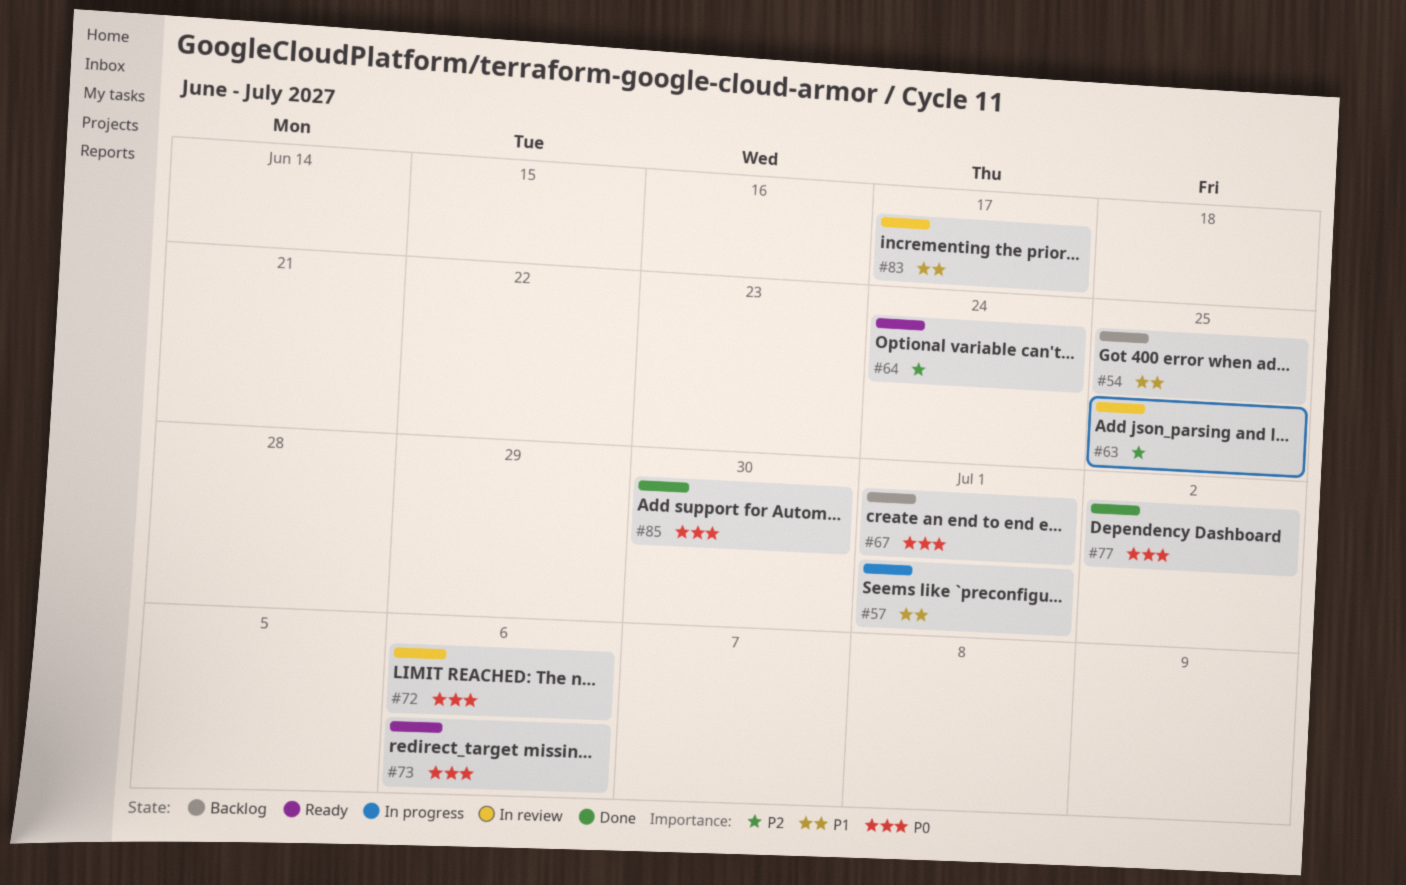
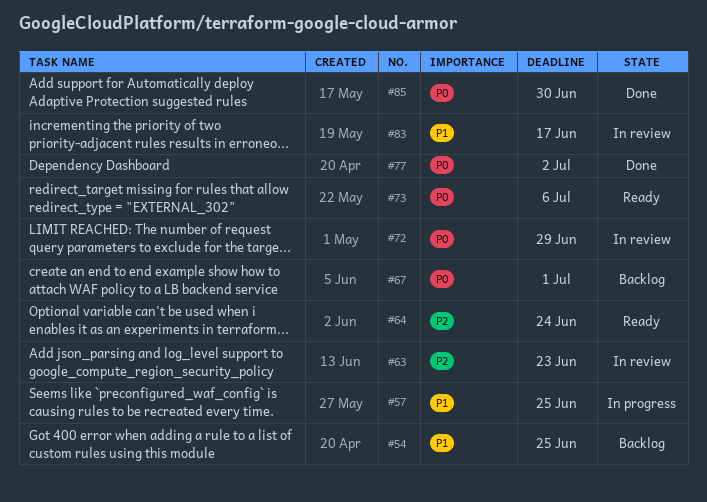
#57, due: Jul 1 -> Jun 25
#63, due: Jun 25 -> Jun 23
#72, due: Jul 6 -> Jun 29

